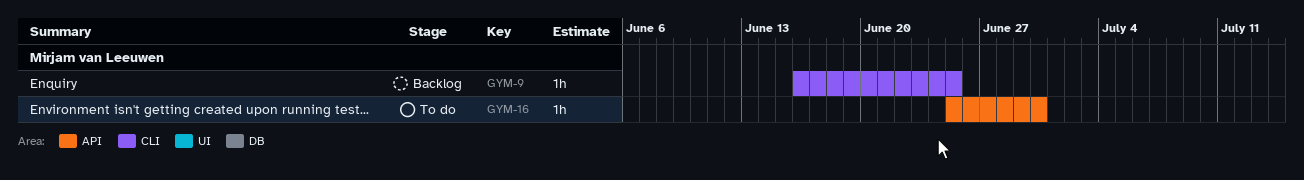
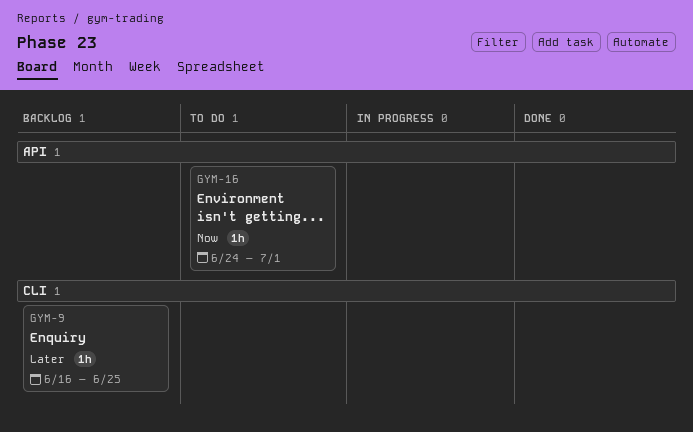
GYM-16, start: Jun 25 -> Jun 24
GYM-16, due: Jun 30 -> Jul 1

